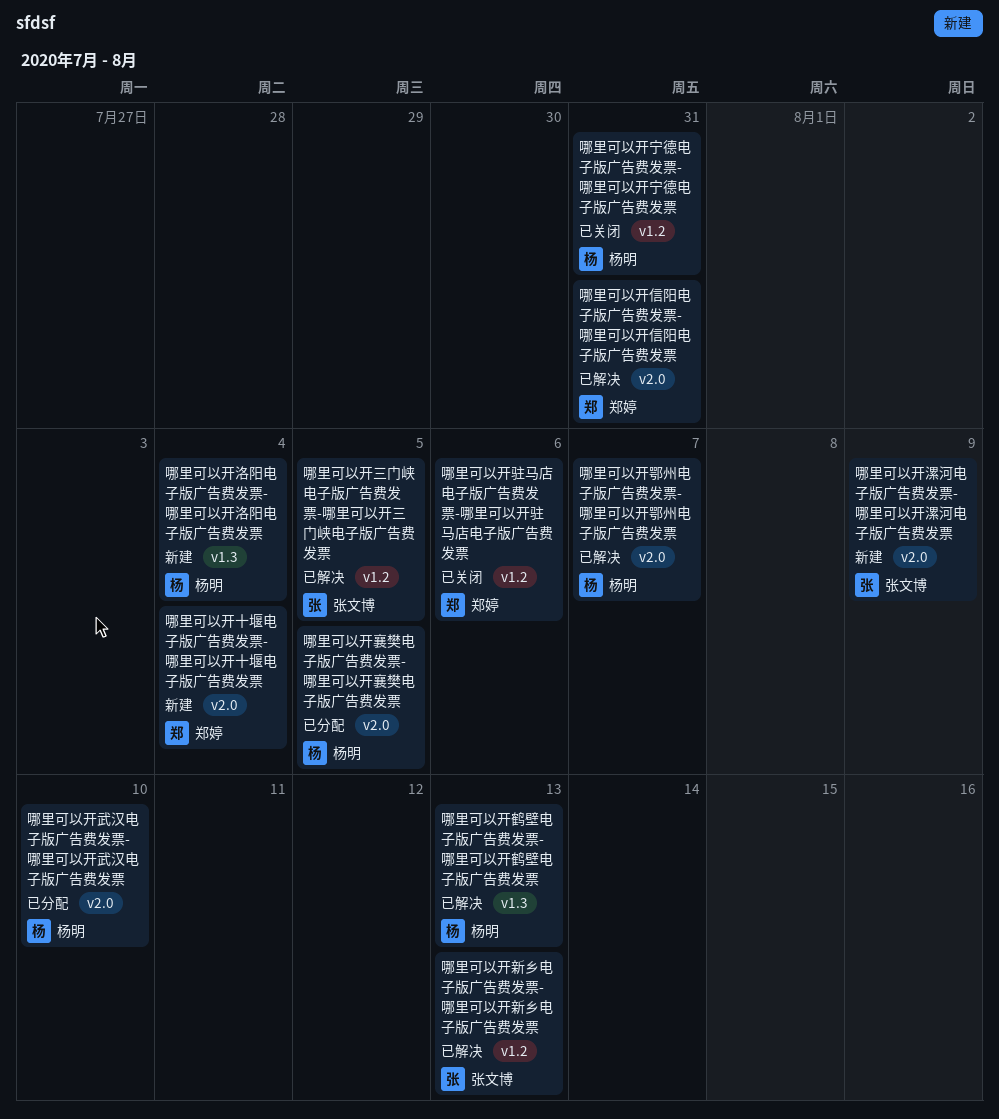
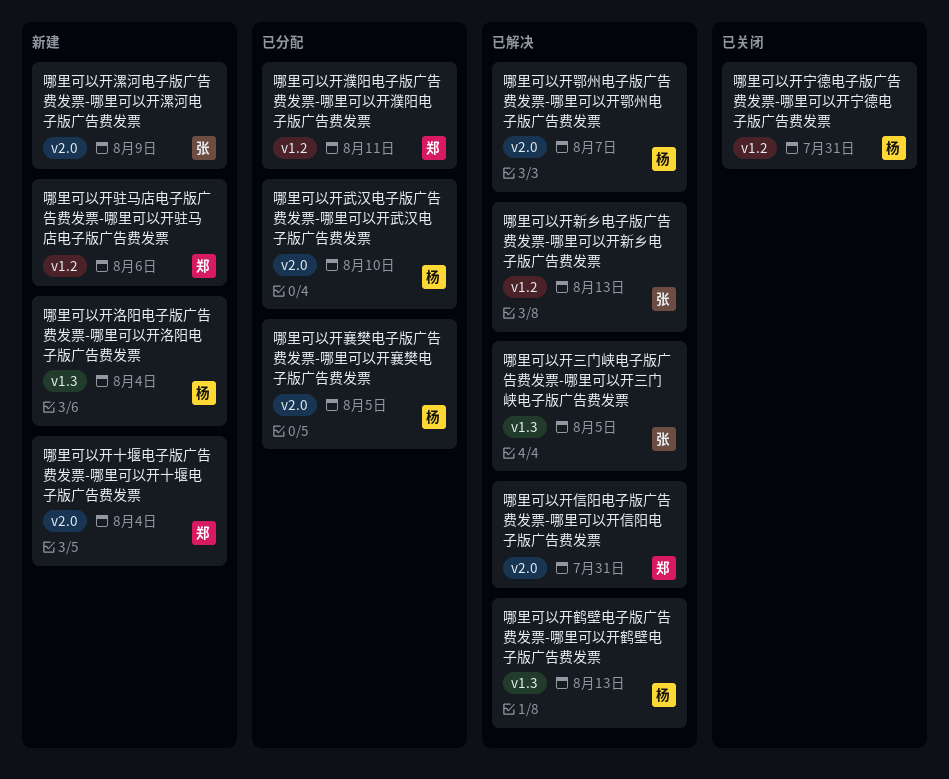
哪里可以开三门峡电子版广告费发票-哪里可以开三门峡电子版广告费发票, label: v1.2 -> v1.3
哪里可以开濮阳电子版广告费发票-哪里可以开濮阳电子版广告费发票: none -> present
哪里可以开驻马店电子版广告费发票-哪里可以开驻马店电子版广告费发票, status: 已关闭 -> 新建

